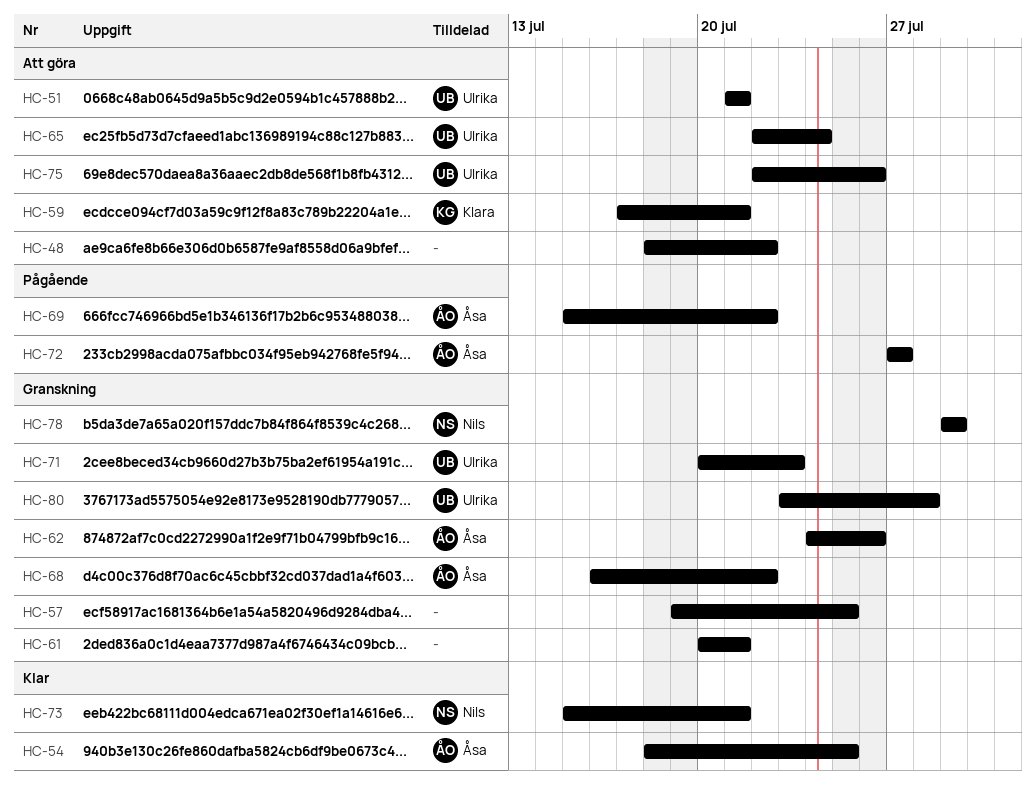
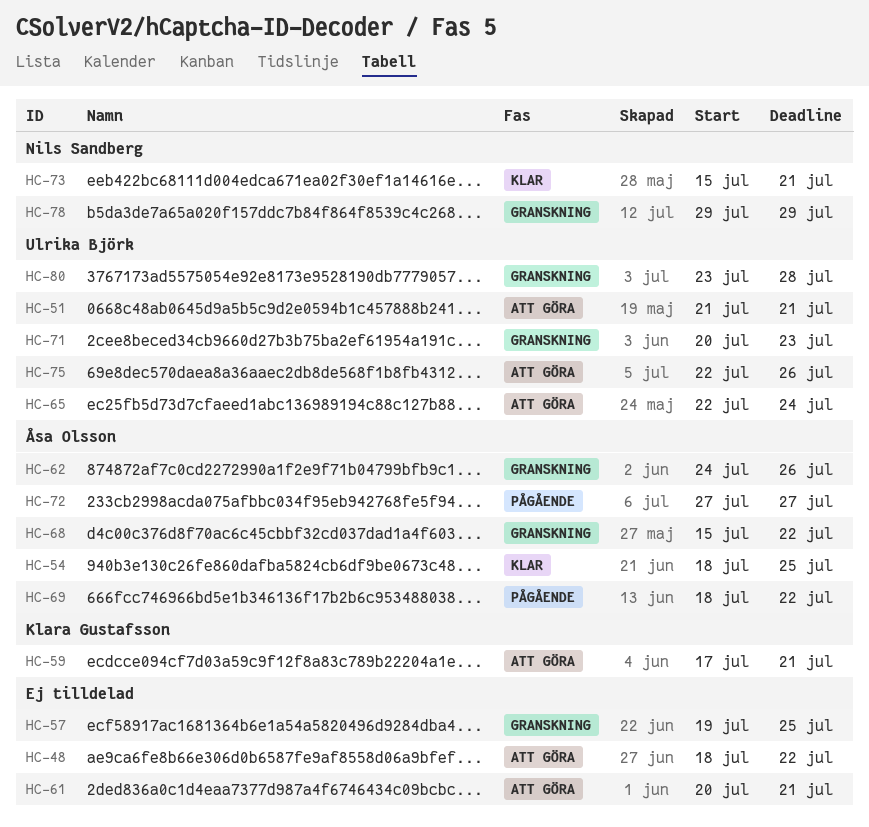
HC-61, status: Granskning -> Att göra
HC-68, start: Jul 16 -> Jul 15
HC-69, start: Jul 15 -> Jul 18

